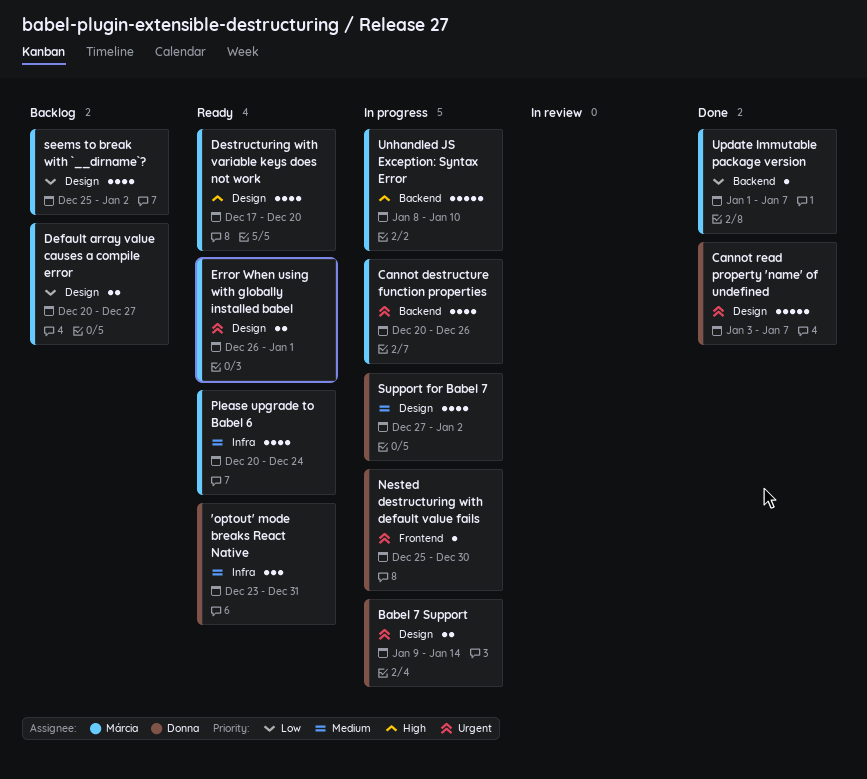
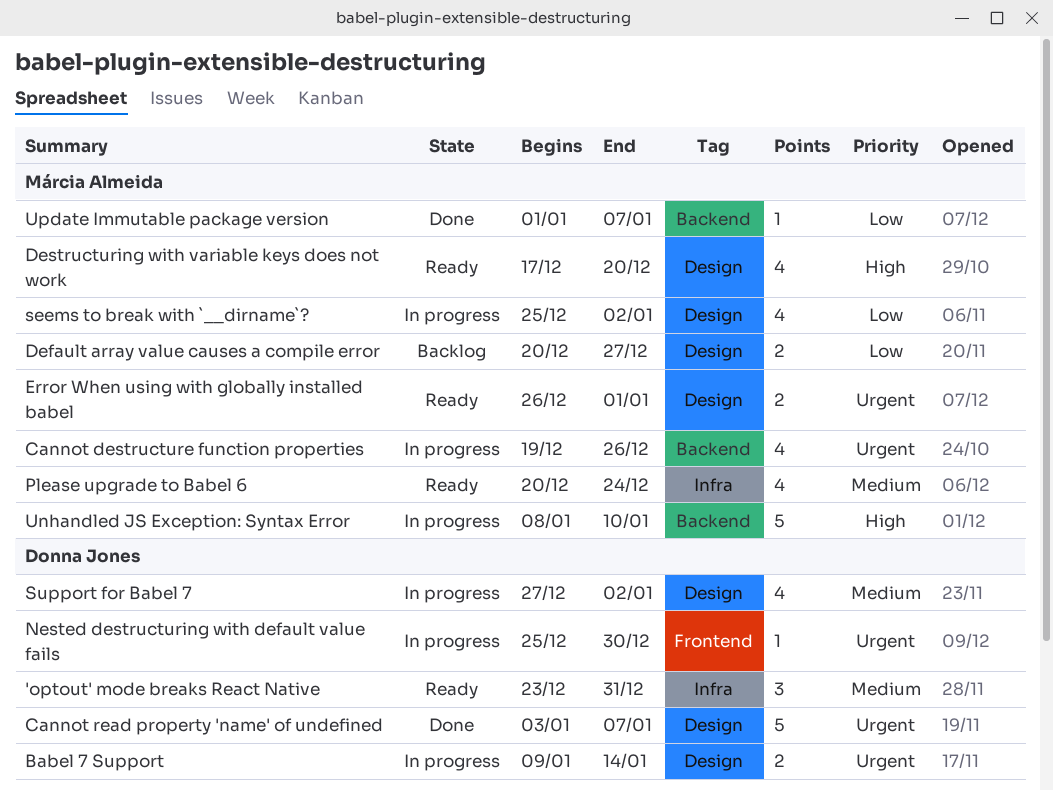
Cannot destructure function properties, start: Dec 20 -> Dec 19
seems to break with `__dirname`?, status: Backlog -> In progress

